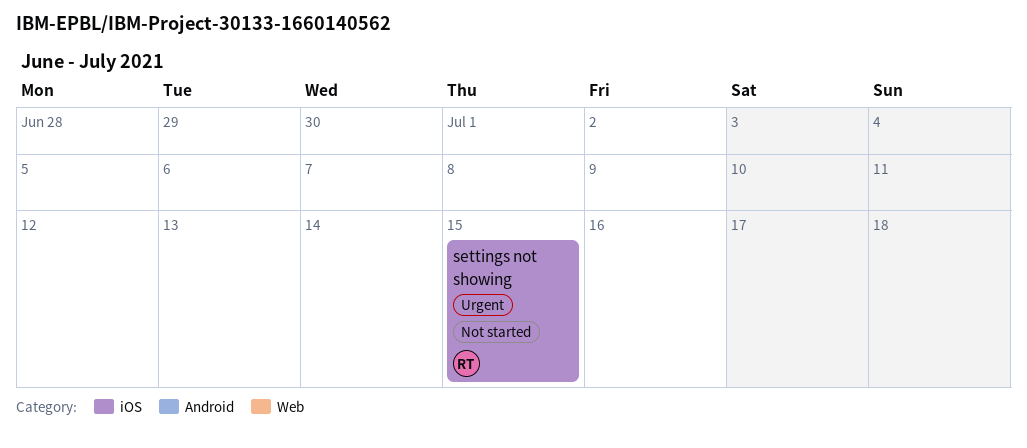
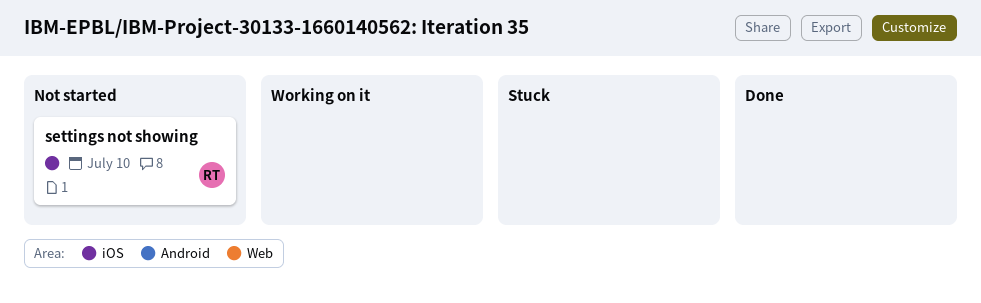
settings not showing, due: Jul 15 -> Jul 10

